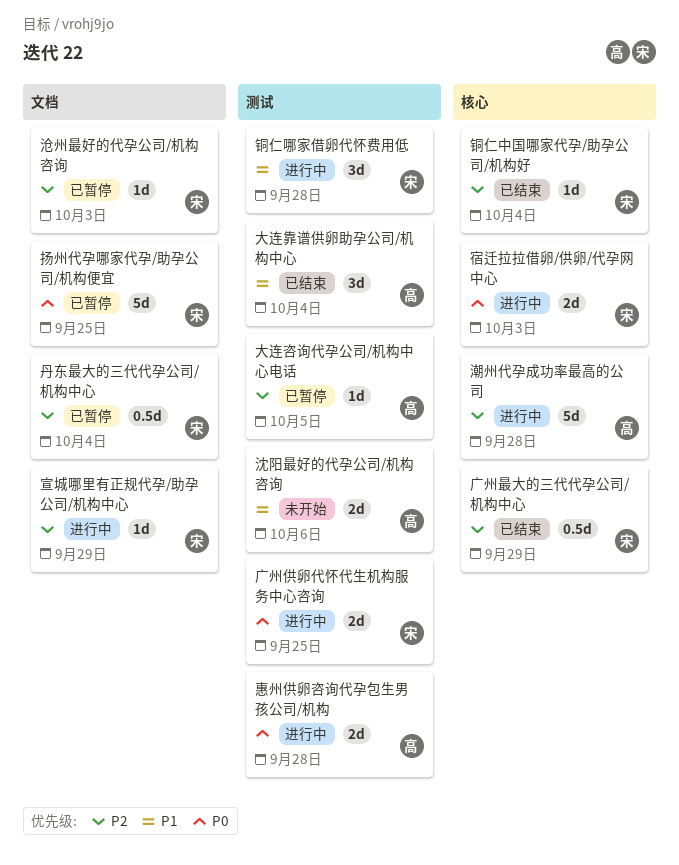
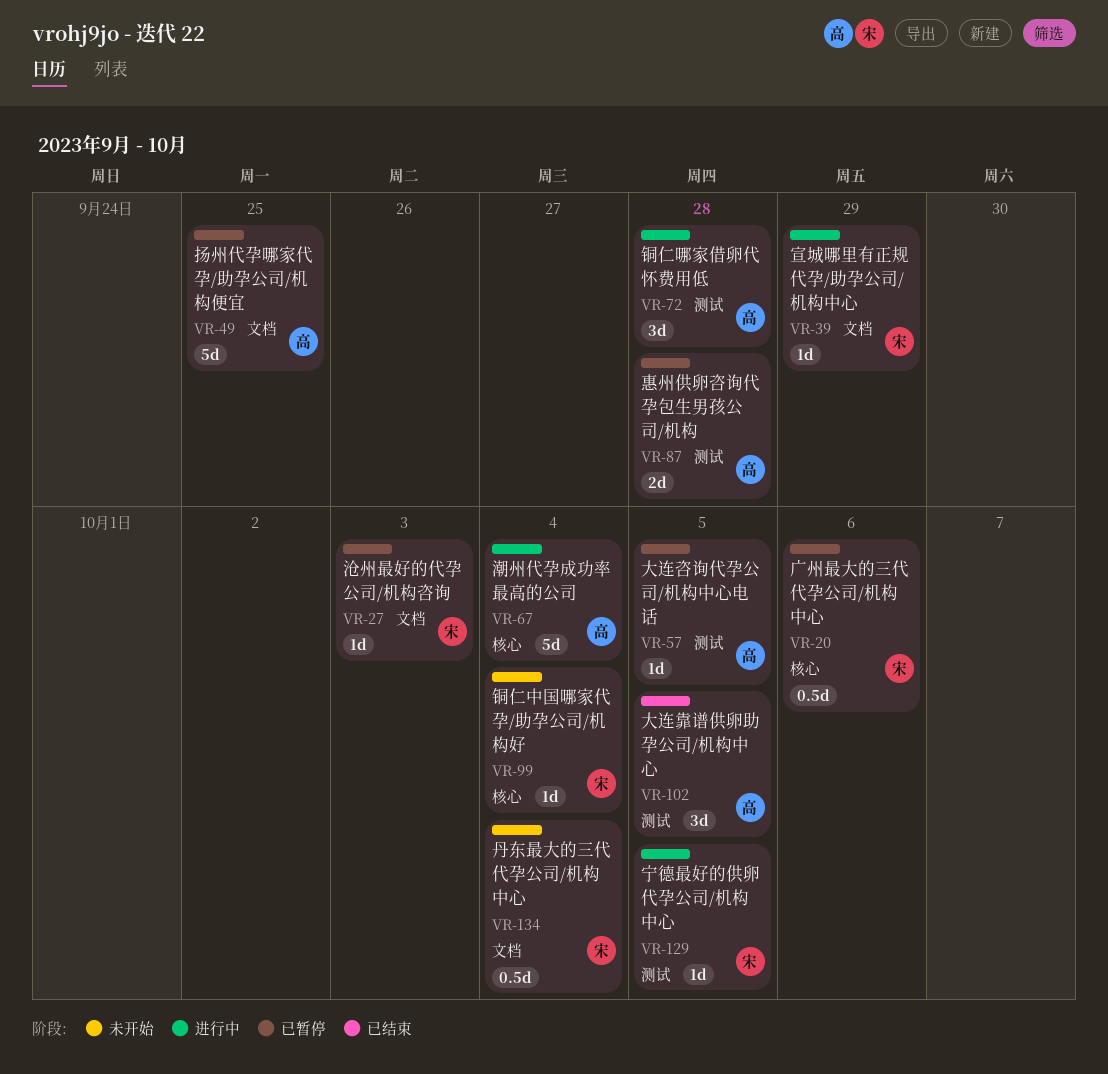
丹东最大的三代代孕公司/机构中心, status: 已暂停 -> 未开始
大连靠谱供卵助孕公司/机构中心, due: Oct 4 -> Oct 5
宁德最好的供卵代孕公司/机构中心: none -> present
宿迁拉拉借卵/供卵/代孕网中心: present -> none
广州供卵代怀代生机构服务中心咨询: present -> none
广州最大的三代代孕公司/机构中心, status: 已结束 -> 已暂停
广州最大的三代代孕公司/机构中心, due: Sep 29 -> Oct 6
惠州供卵咨询代孕包生男孩公司/机构, status: 进行中 -> 已暂停
扬州代孕哪家代孕/助孕公司/机构便宜, owner: 宋 -> 高
沈阳最好的代孕公司/机构咨询: present -> none
潮州代孕成功率最高的公司, due: Sep 28 -> Oct 4
铜仁中国哪家代孕/助孕公司/机构好, status: 已结束 -> 未开始
铜仁哪家借卵代怀费用低, owner: 宋 -> 高

